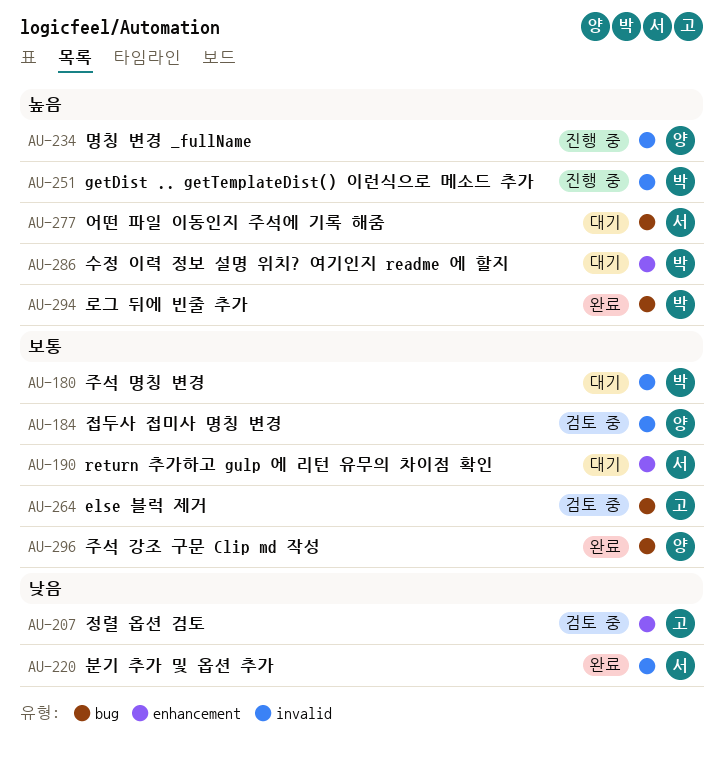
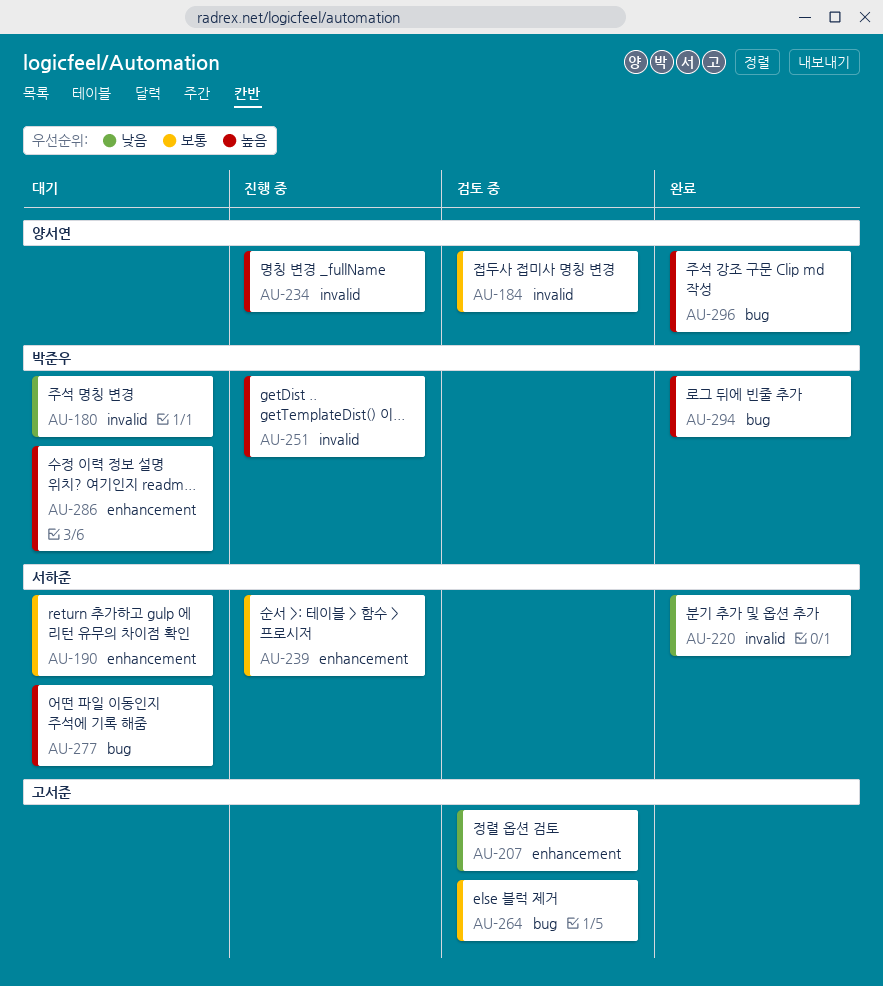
AU-180, priority: 보통 -> 낮음
AU-239: none -> present
AU-296, priority: 보통 -> 높음

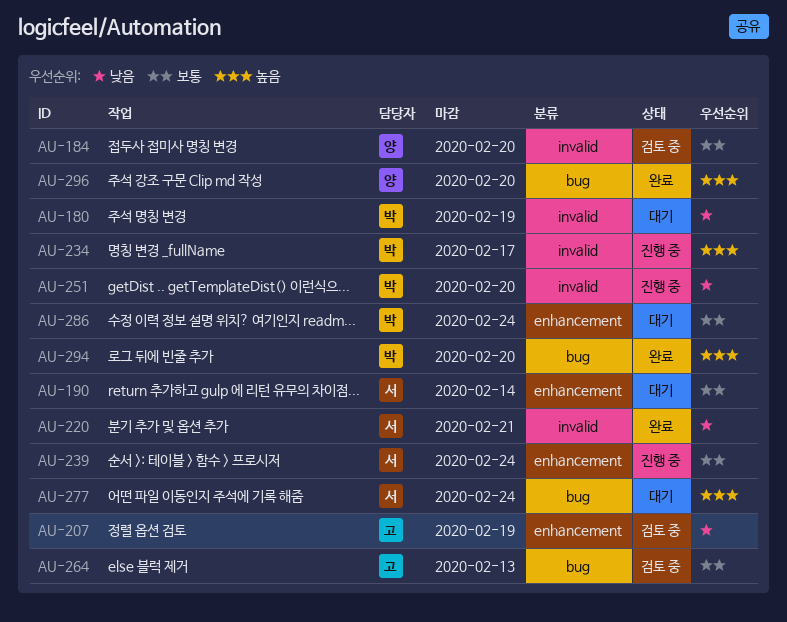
AU-234, owner: 양서연 -> 박준우
AU-251, priority: 높음 -> 낮음
AU-286, priority: 높음 -> 보통

